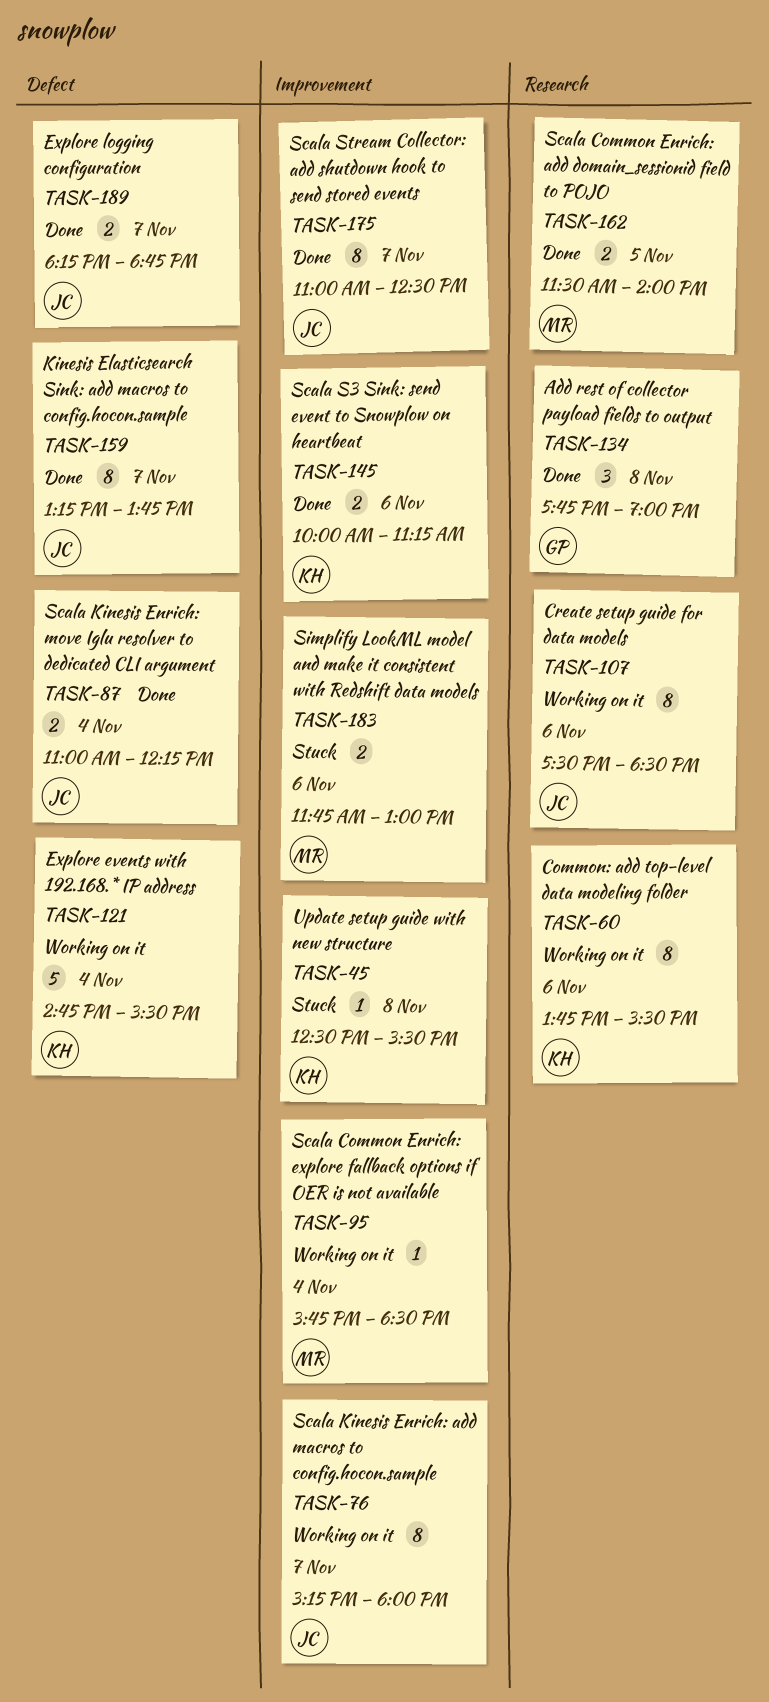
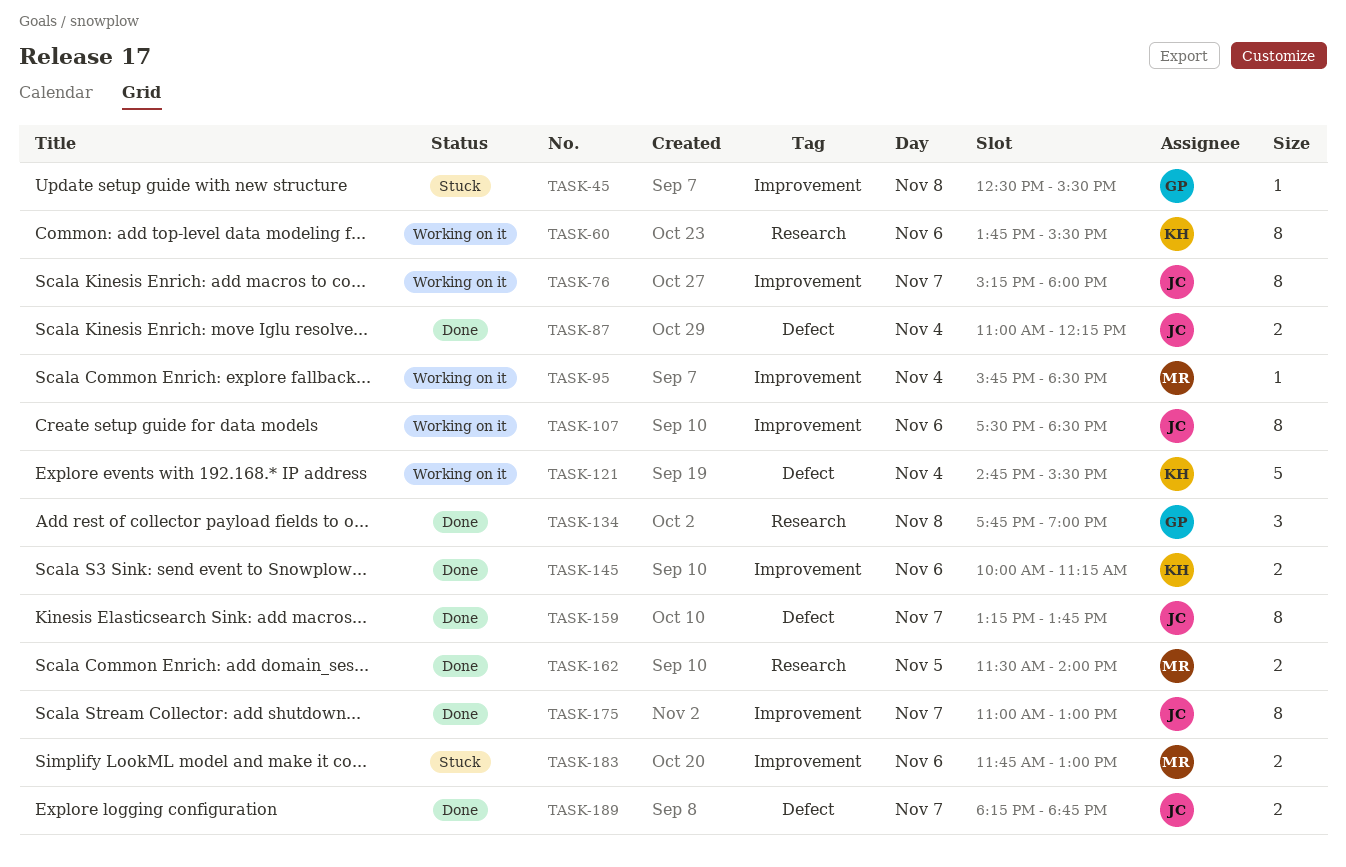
TASK-45, owner: KH -> GP
TASK-107, label: Research -> Improvement
TASK-175, ends: 12:30 -> 13:00

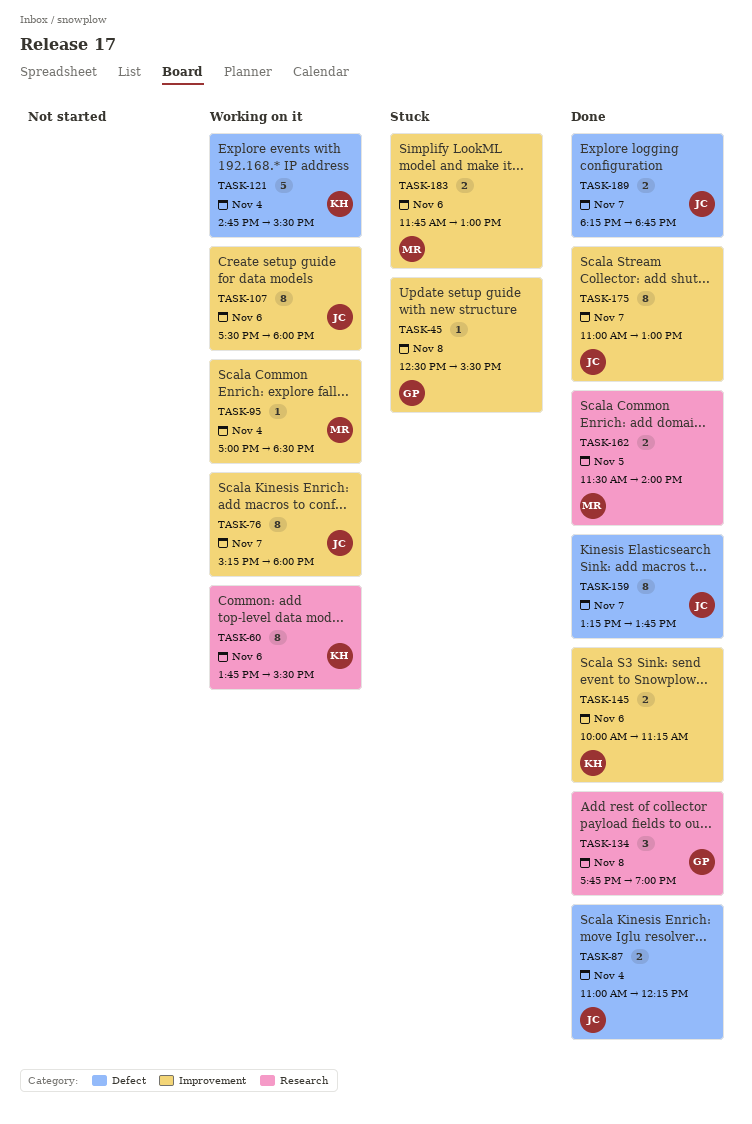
TASK-95, begins: 15:45 -> 17:00
TASK-107, ends: 18:30 -> 18:00

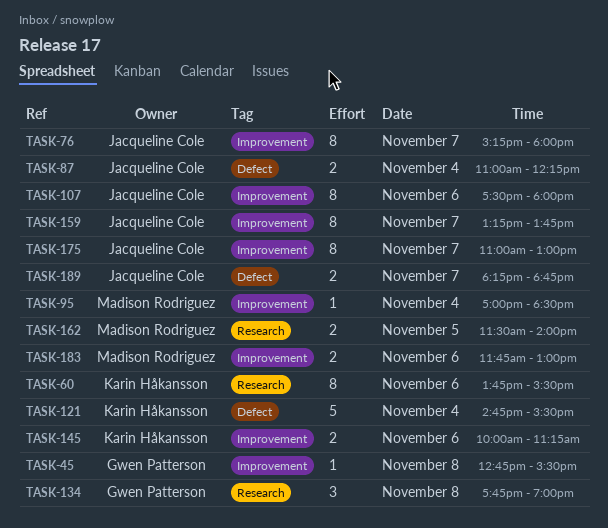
TASK-45, begins: 12:30 -> 12:45
TASK-159, label: Defect -> Improvement

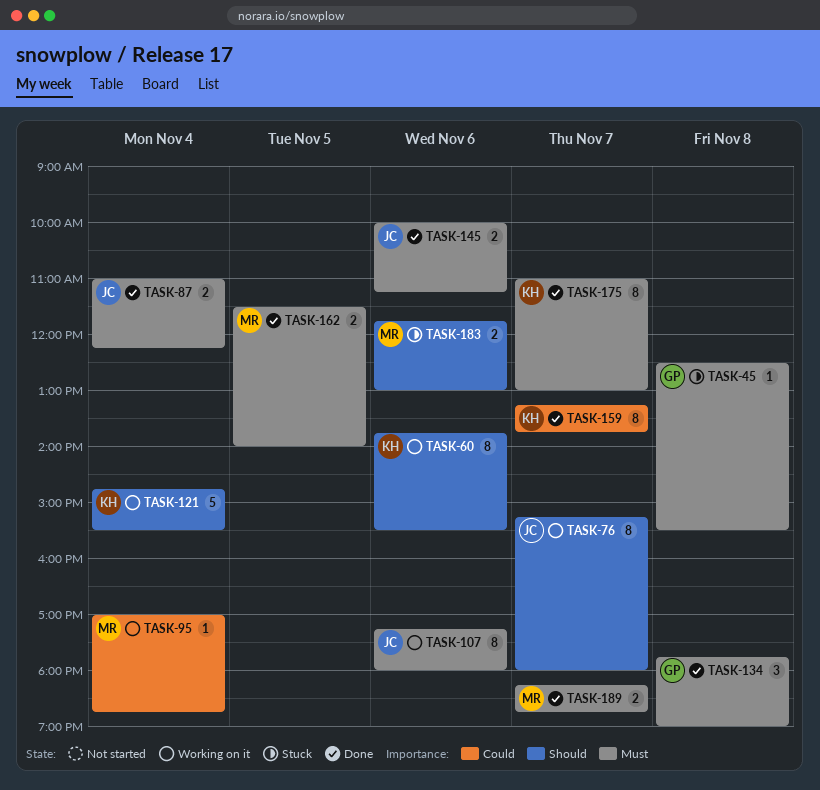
TASK-45, begins: 12:45 -> 12:30
TASK-95, ends: 18:30 -> 18:45
TASK-107, begins: 17:30 -> 17:15
TASK-145, owner: Karin Håkansson -> Jacqueline Cole
TASK-159, owner: Jacqueline Cole -> Karin Håkansson
TASK-175, owner: Jacqueline Cole -> Karin Håkansson
TASK-189, owner: Jacqueline Cole -> Madison Rodriguez

